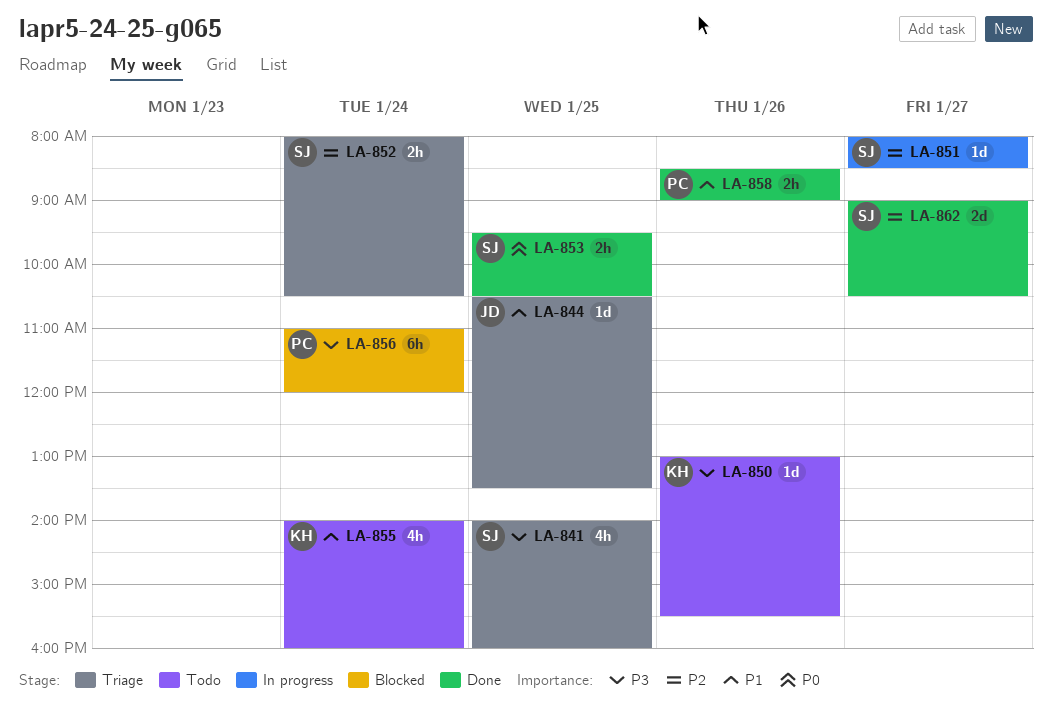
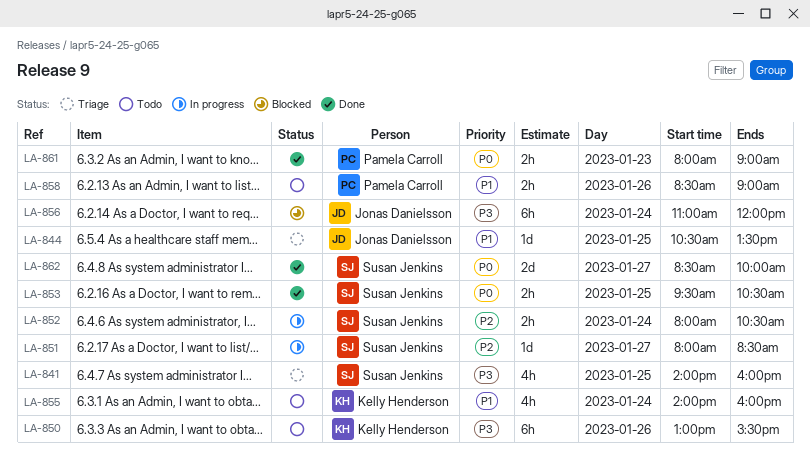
LA-850, estimate: 1d -> 6h
LA-852, status: Triage -> In progress
LA-856, owner: Pamela Carroll -> Jonas Danielsson
LA-858, status: Done -> Todo
LA-861: none -> present
LA-862, priority: P2 -> P0
LA-862, begins: 09:00 -> 08:30
LA-862, ends: 10:30 -> 10:00

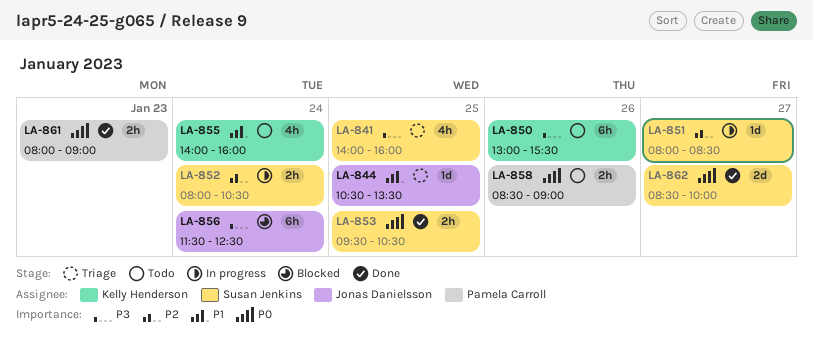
LA-856, begins: 11:00 -> 11:30
LA-856, ends: 12:00 -> 12:30
LA-858, priority: P1 -> P0

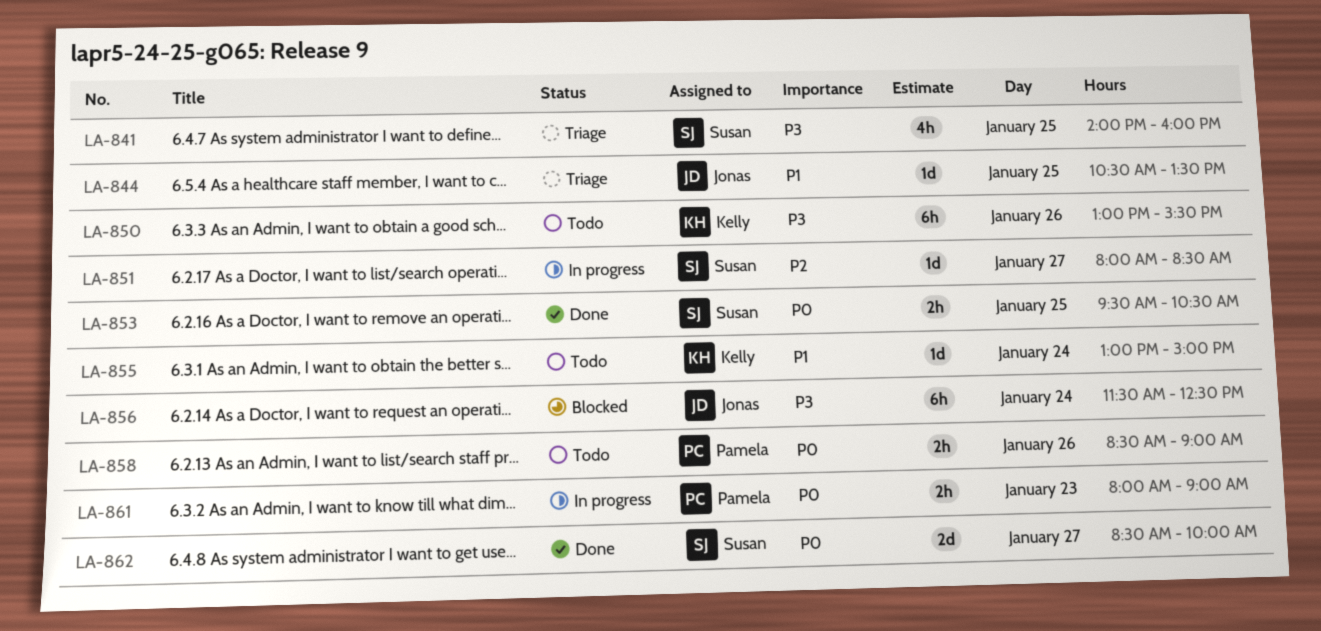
LA-852: present -> none
LA-855, estimate: 4h -> 1d
LA-855, begins: 14:00 -> 13:00
LA-855, ends: 16:00 -> 15:00
LA-861, status: Done -> In progress

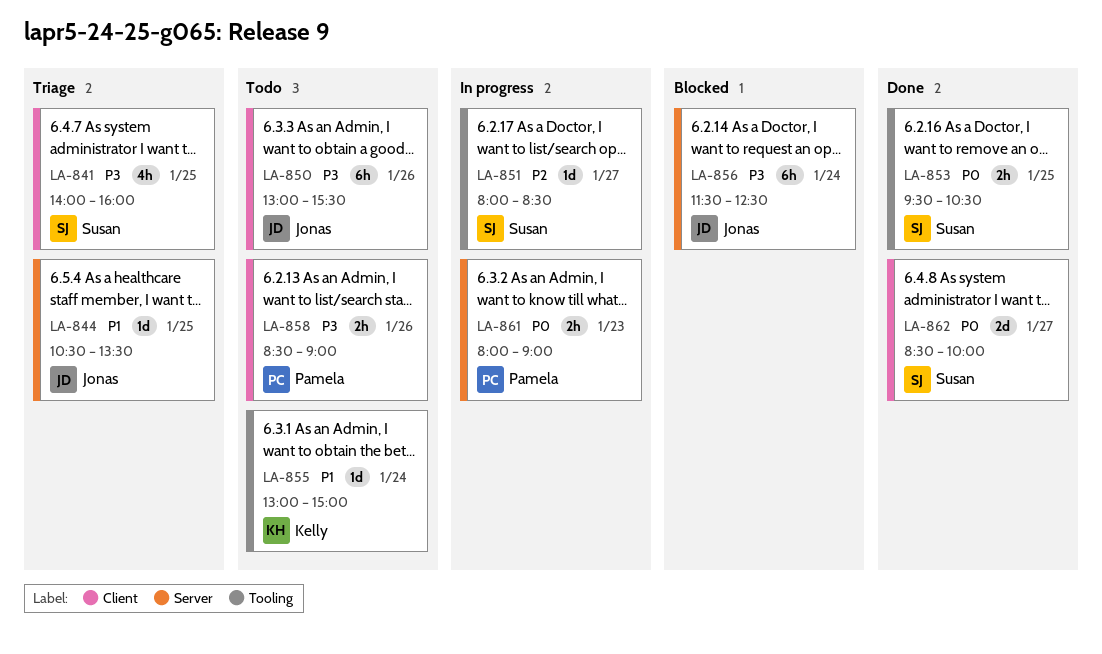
LA-850, owner: Kelly -> Jonas
LA-858, priority: P0 -> P3

